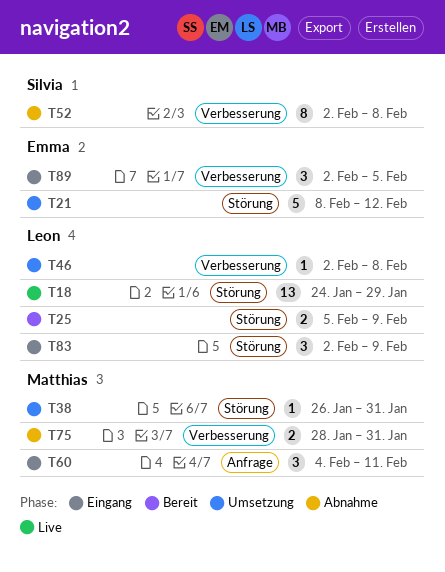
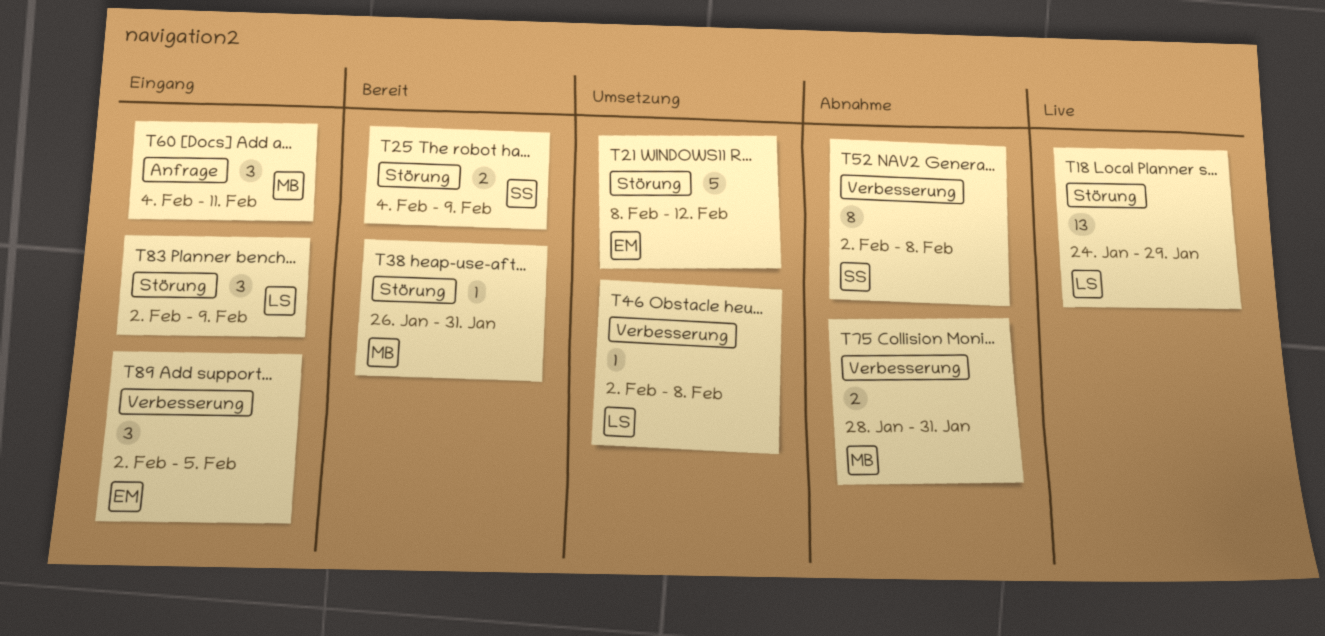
T25, owner: Leon -> Silvia
T25, start: Feb 5 -> Feb 4
T38, status: Umsetzung -> Bereit

